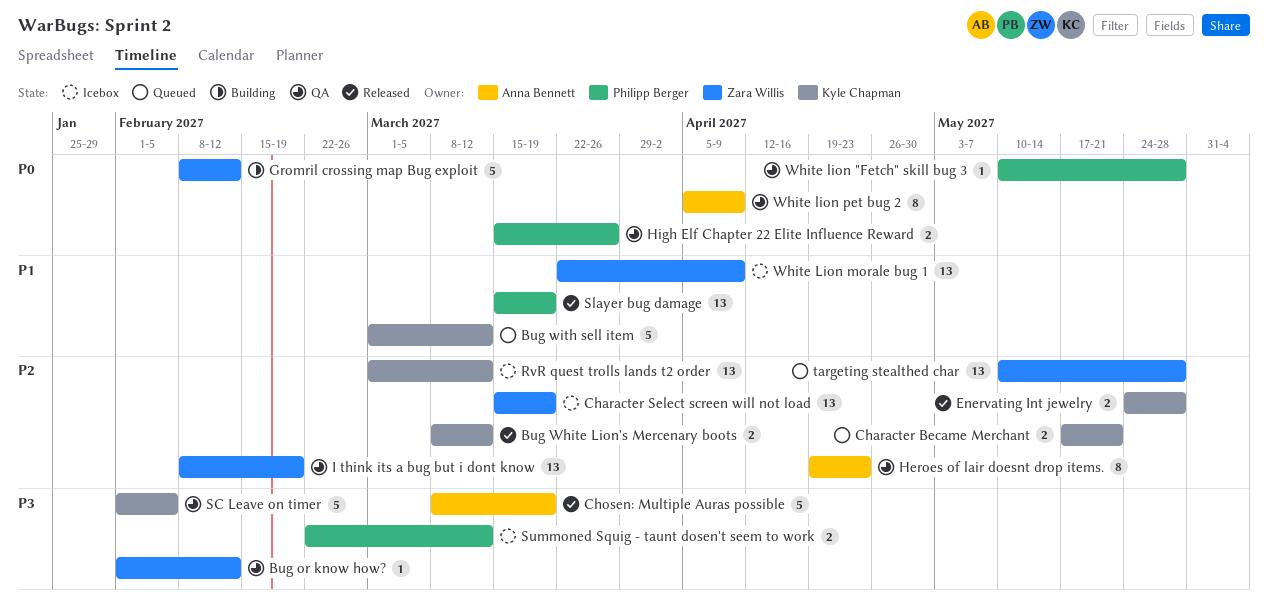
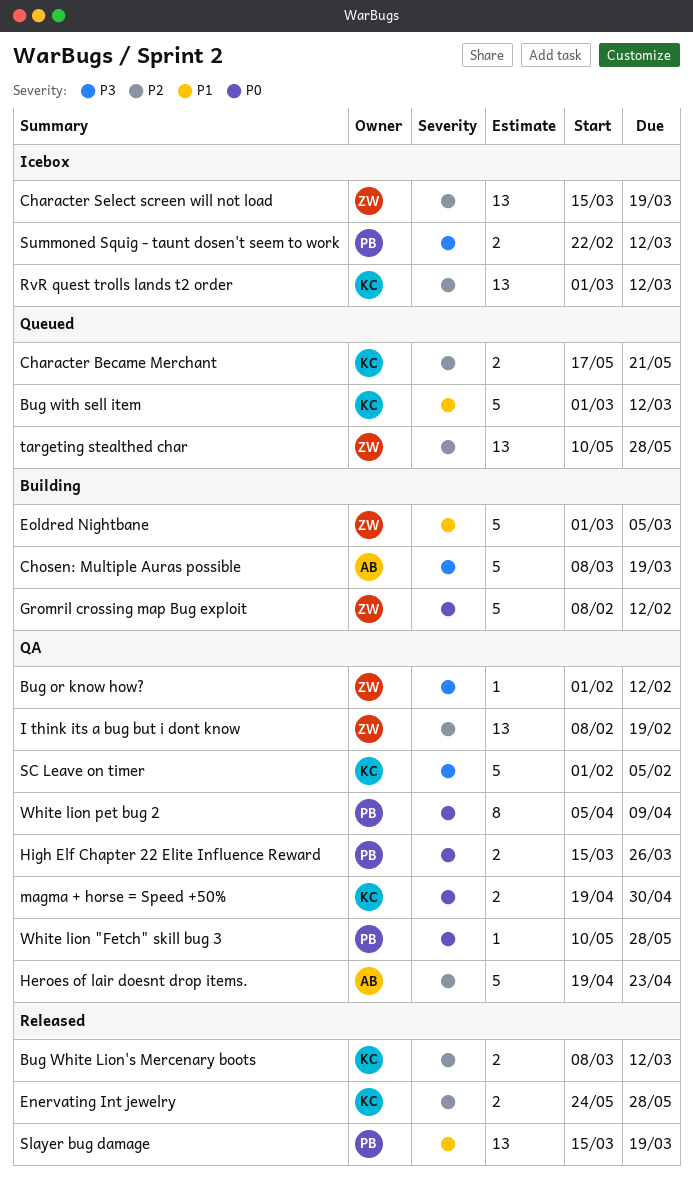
Chosen: Multiple Auras possible, status: Released -> Building
Eoldred Nightbane: none -> present
Heroes of lair doesnt drop items., estimate: 8 -> 5
magma + horse = Speed +50%: none -> present
White Lion morale bug 1: present -> none
White lion pet bug 2, owner: Anna Bennett -> Philipp Berger

